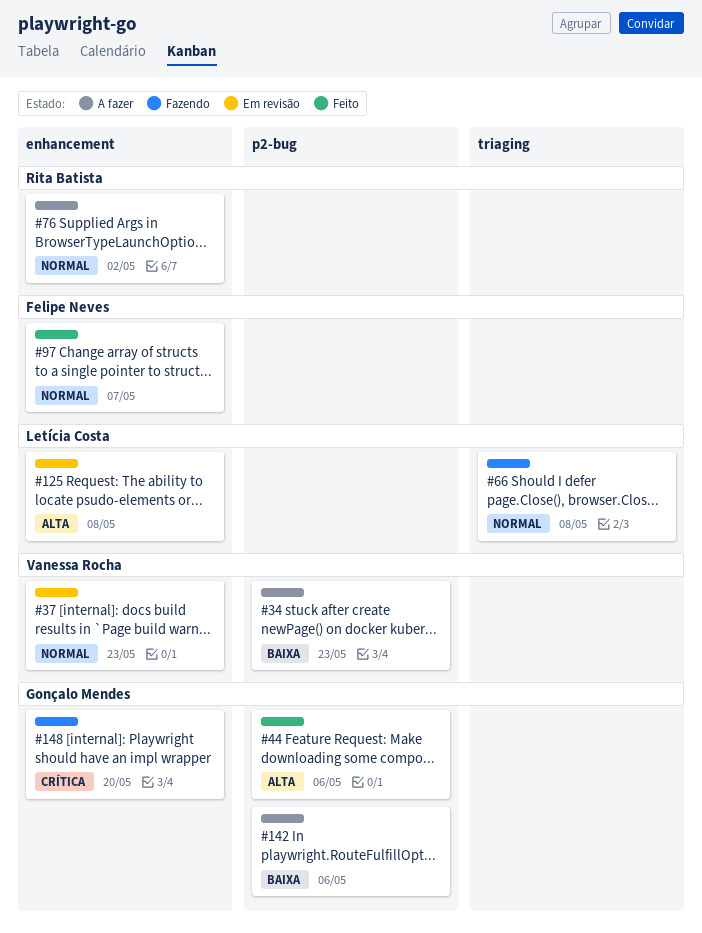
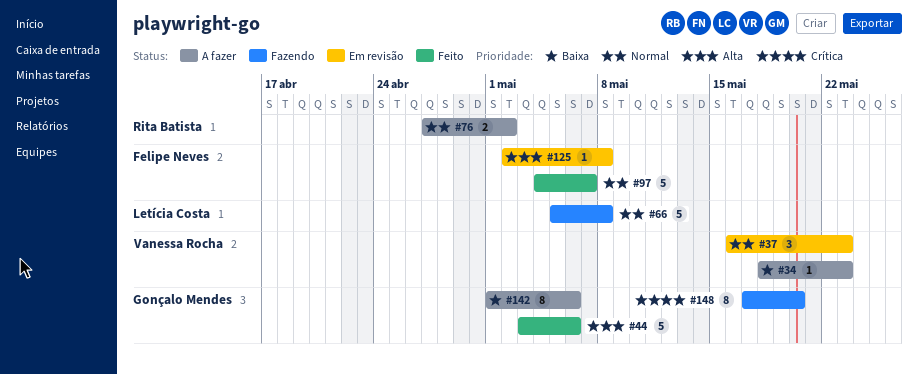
#125, owner: Letícia Costa -> Felipe Neves

